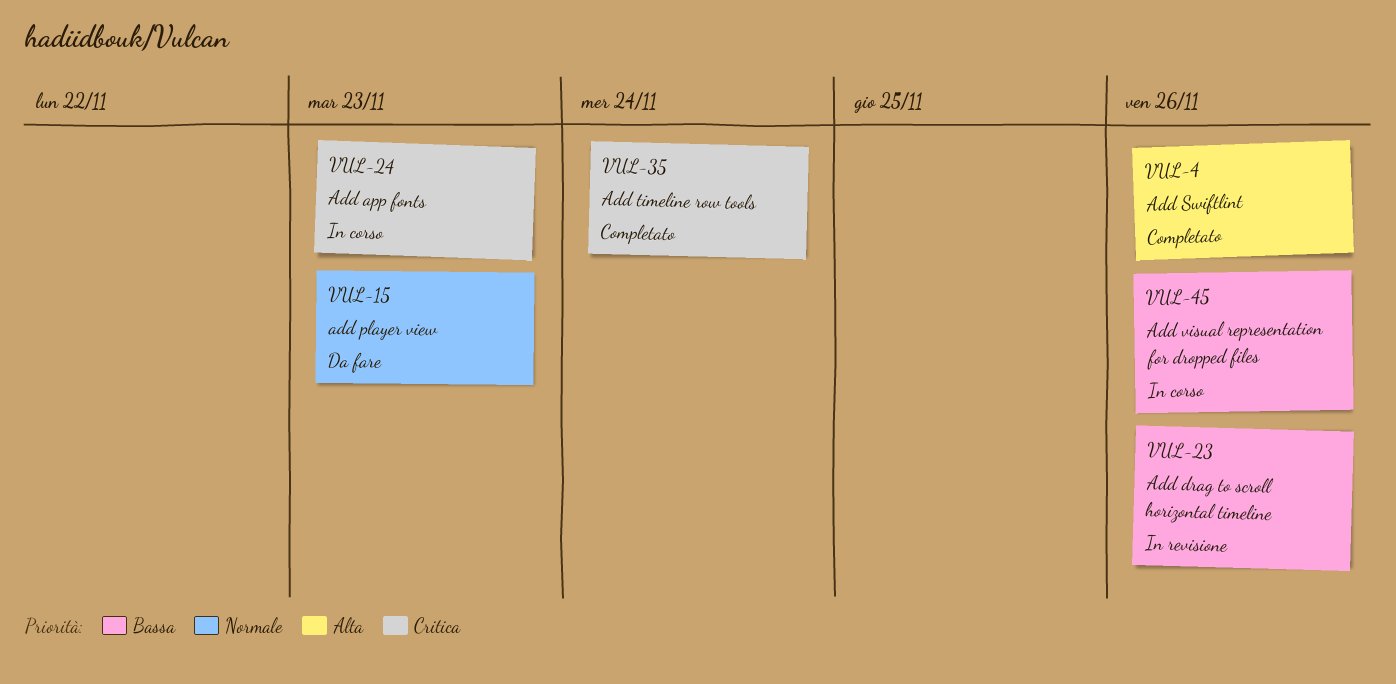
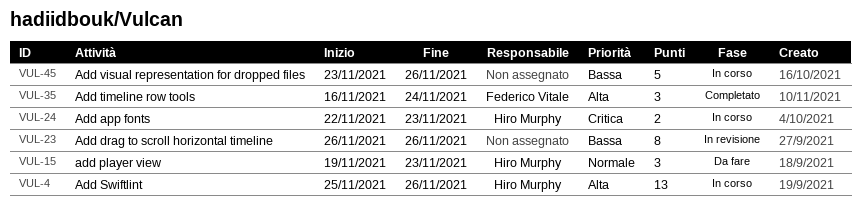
VUL-4, status: Completato -> In corso
VUL-35, priority: Critica -> Alta

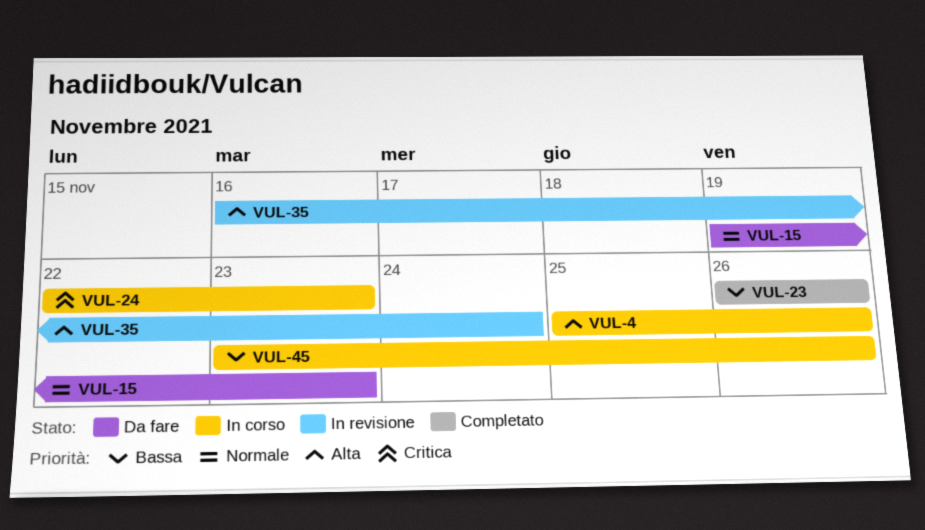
VUL-23, status: In revisione -> Completato
VUL-35, status: Completato -> In revisione

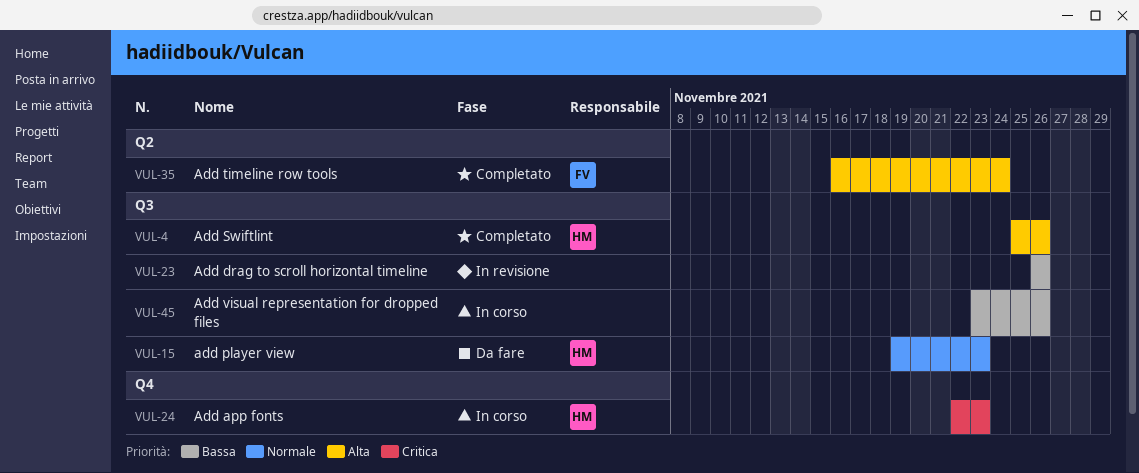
VUL-4, status: In corso -> Completato
VUL-23, status: Completato -> In revisione
VUL-35, status: In revisione -> Completato

